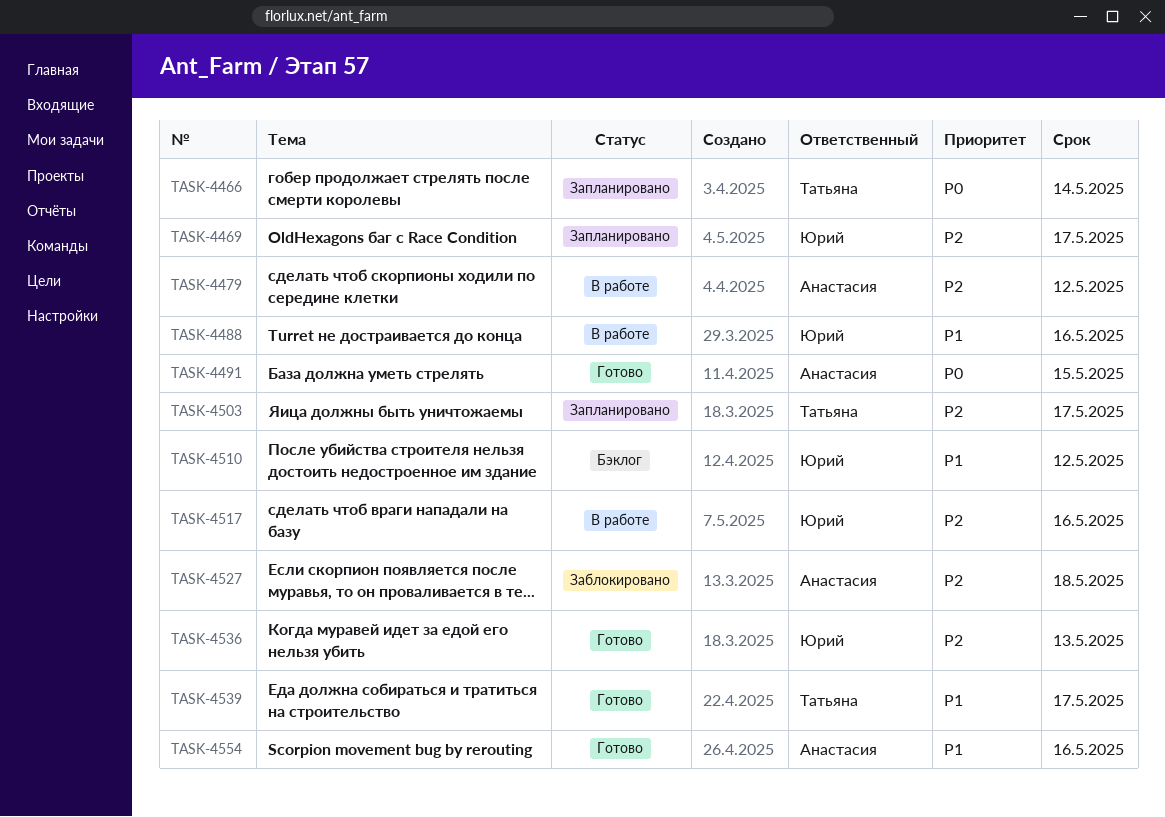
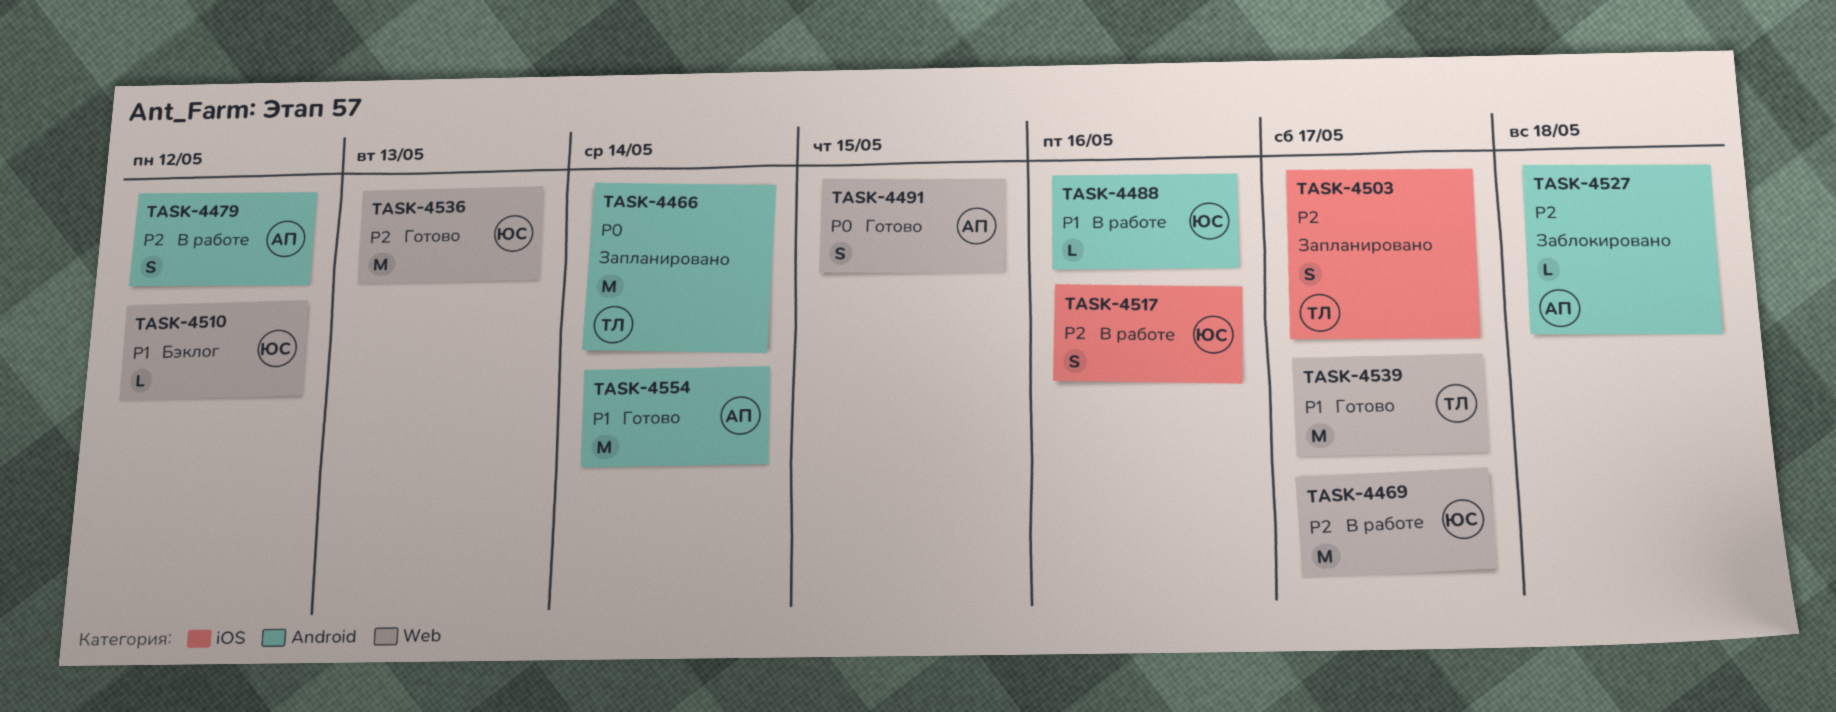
TASK-4469, status: Запланировано -> В работе
TASK-4554, due: May 16 -> May 14

